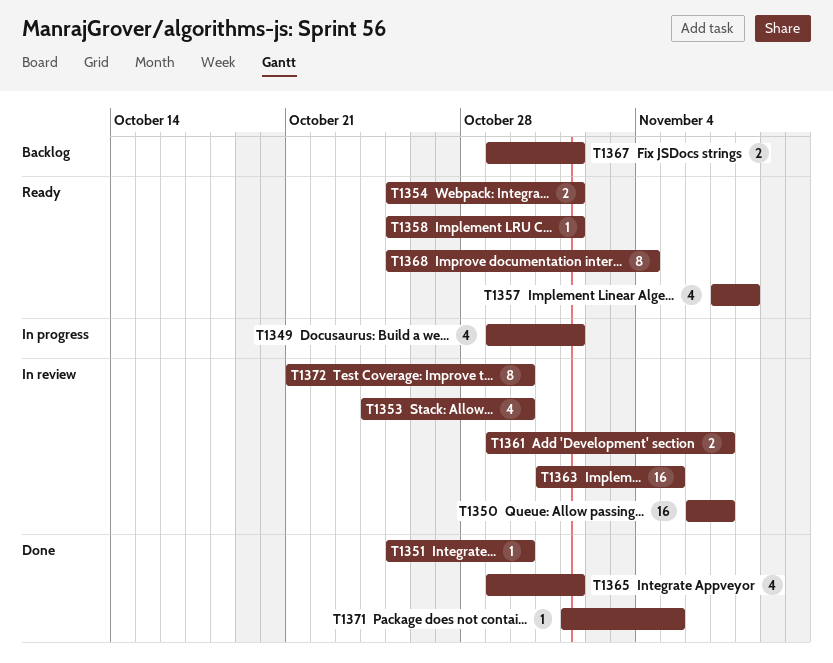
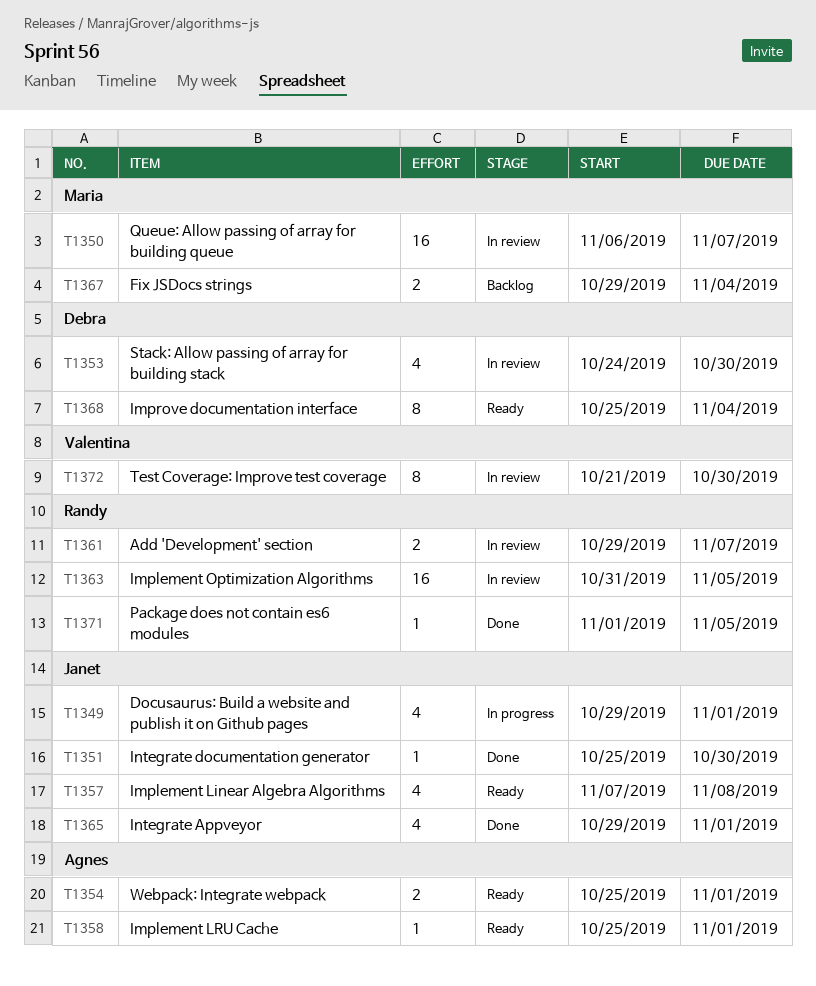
T1367, due: Nov 1 -> Nov 4

